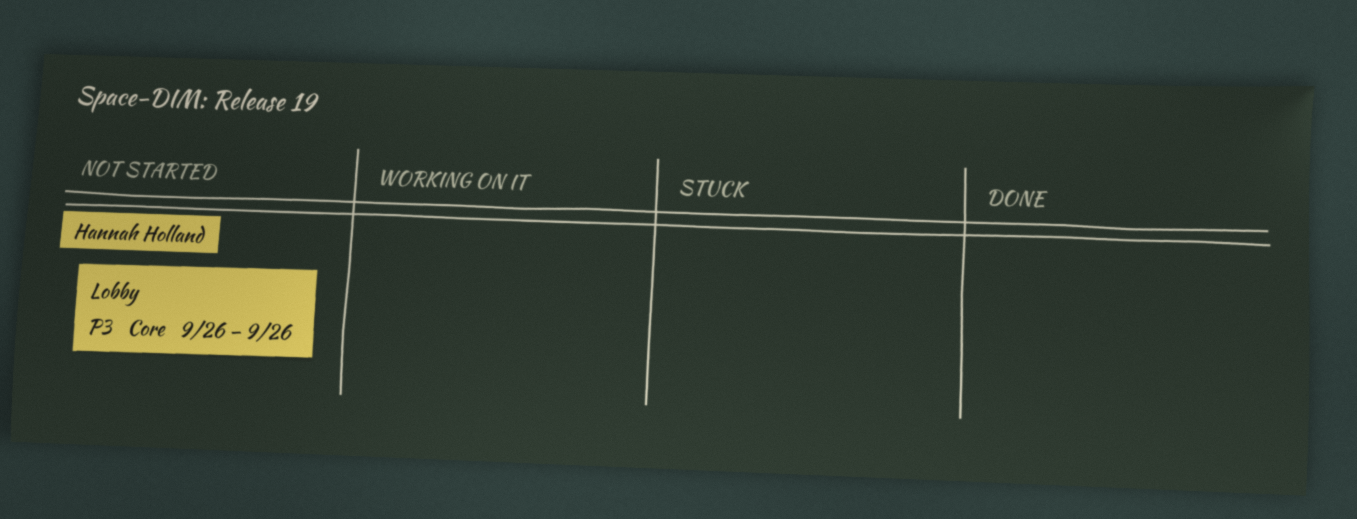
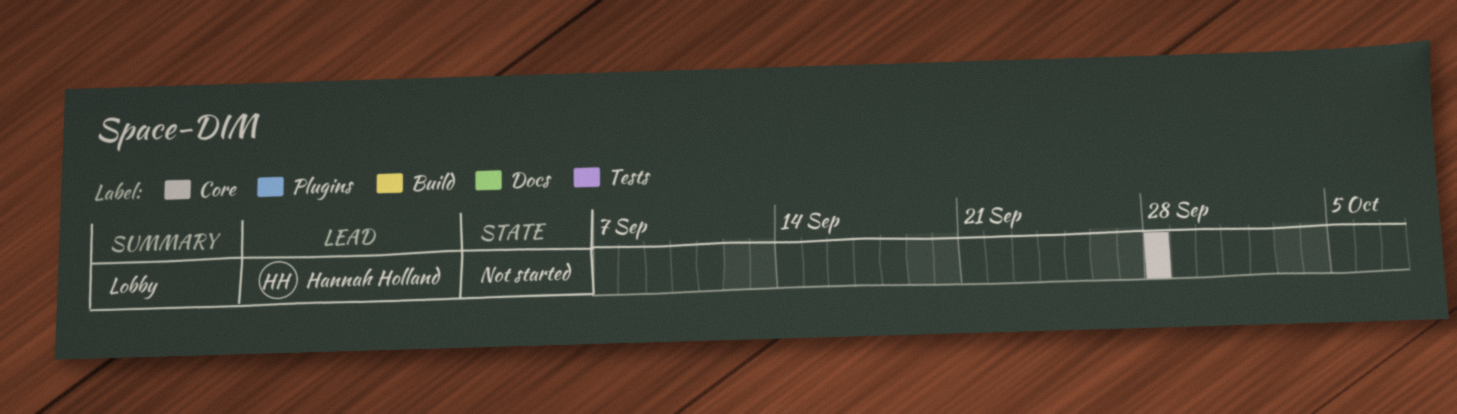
Lobby, start: Sep 26 -> Sep 28
Lobby, due: Sep 26 -> Sep 28

